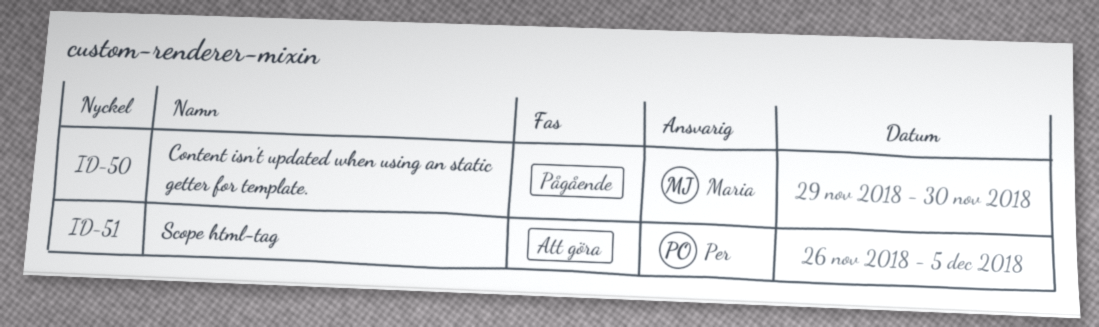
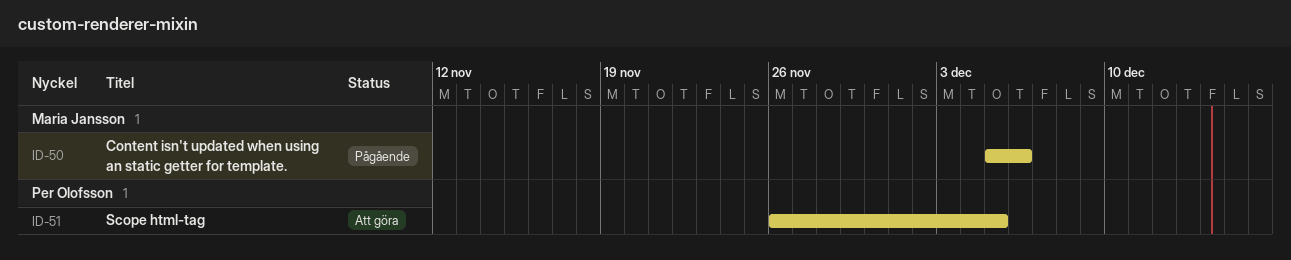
ID-50, start: Nov 29 -> Dec 5
ID-50, due: Nov 30 -> Dec 6

